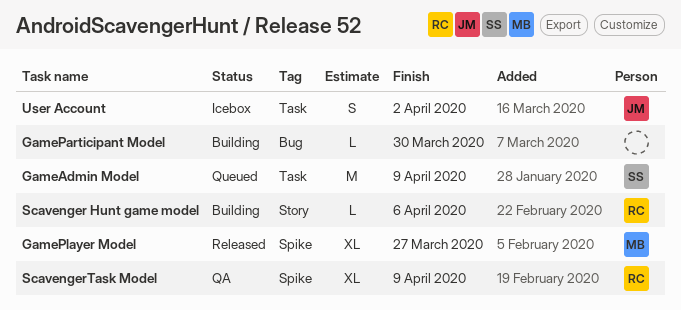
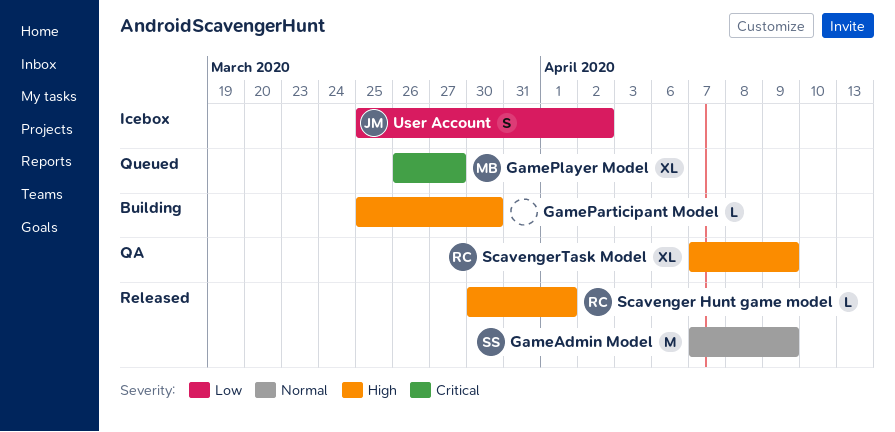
GameAdmin Model, status: Queued -> Released
GamePlayer Model, status: Released -> Queued
Scavenger Hunt game model, status: Building -> Released
Scavenger Hunt game model, due: Apr 6 -> Apr 1

